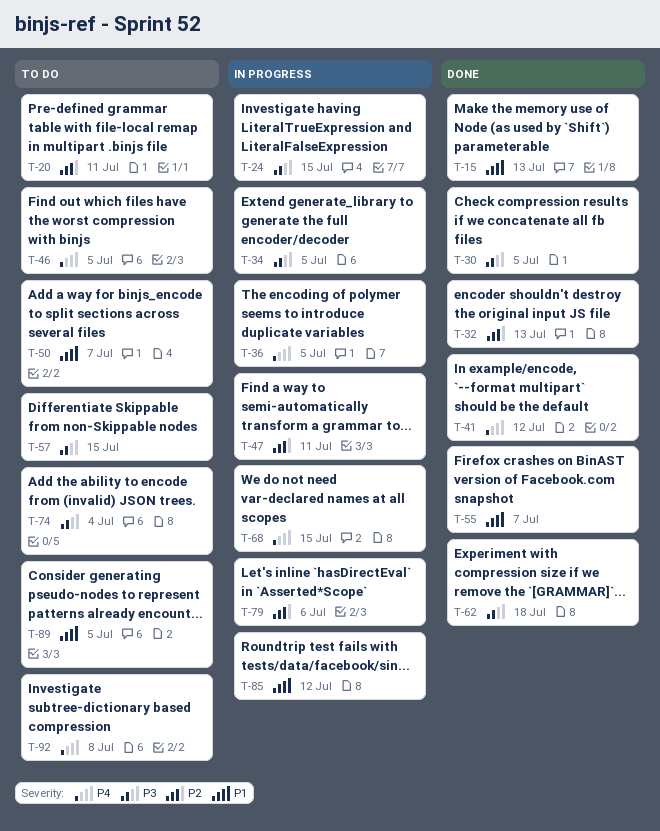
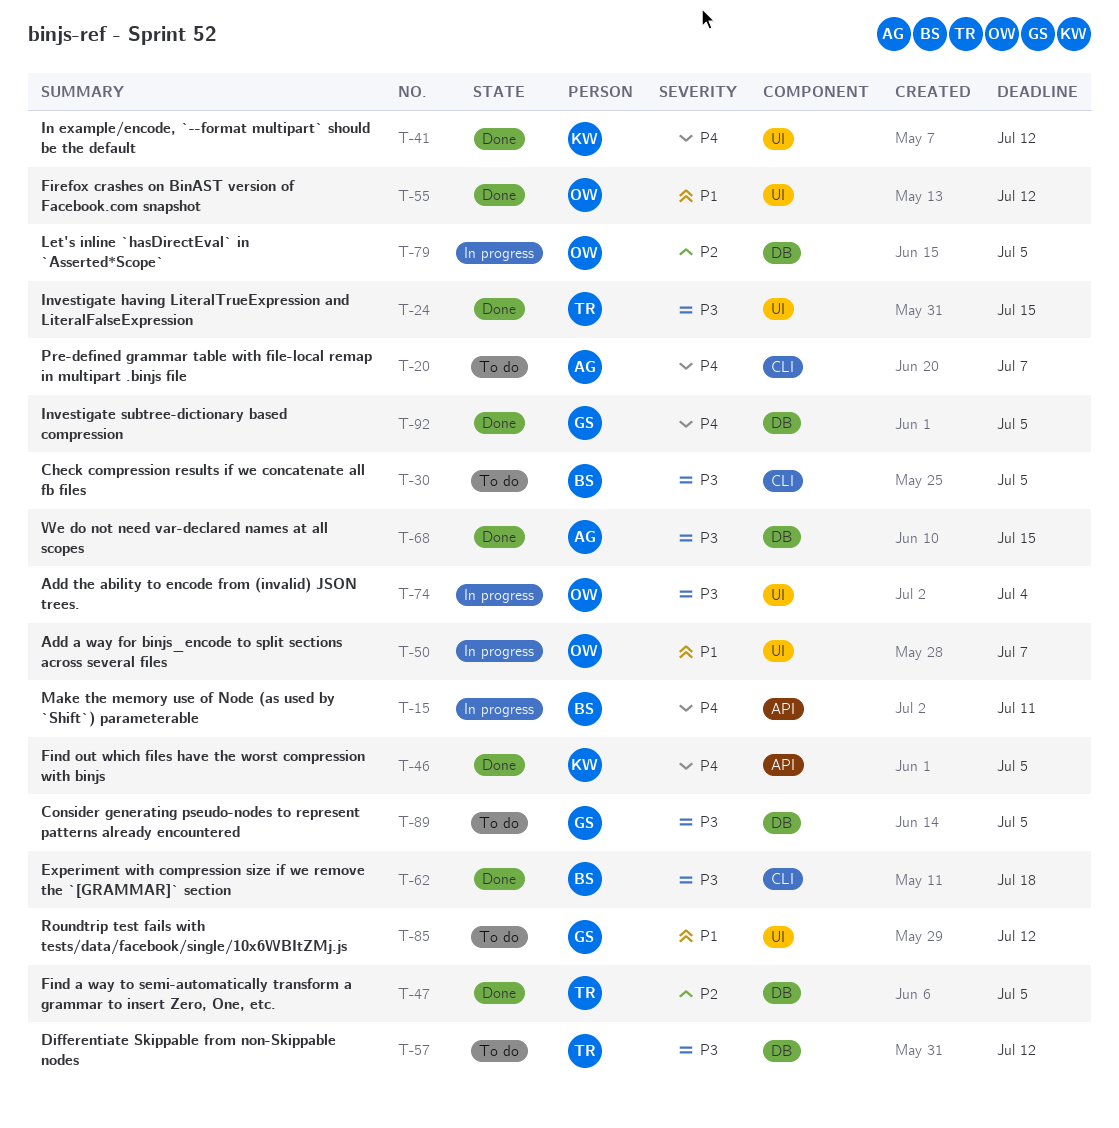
T-15, status: Done -> In progress
T-15, priority: P1 -> P4
T-15, due: Jul 13 -> Jul 11
T-20, priority: P2 -> P4
T-20, due: Jul 11 -> Jul 7
T-24, status: In progress -> Done
T-30, status: Done -> To do
T-32: present -> none
T-34: present -> none
T-36: present -> none
T-46, status: To do -> Done
T-47, status: In progress -> Done
T-47, due: Jul 11 -> Jul 5
T-50, status: To do -> In progress
T-55, due: Jul 7 -> Jul 12
T-57, due: Jul 15 -> Jul 12
T-68, status: In progress -> Done
T-68, priority: P4 -> P3
T-74, status: To do -> In progress
T-79, due: Jul 6 -> Jul 5
T-85, status: In progress -> To do
T-89, priority: P1 -> P3
T-92, status: To do -> Done
T-92, due: Jul 8 -> Jul 5

